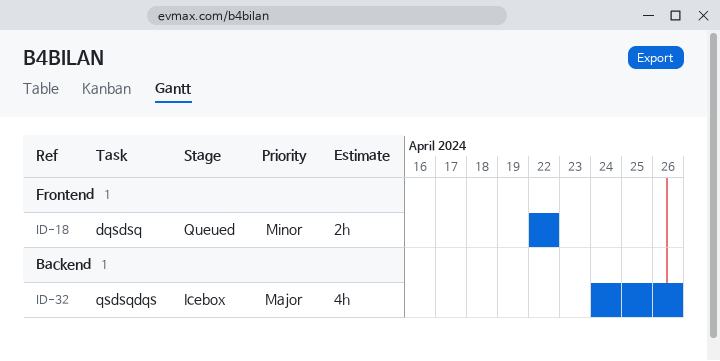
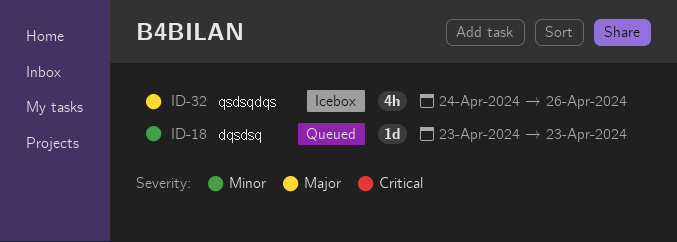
ID-18, estimate: 2h -> 1d
ID-18, start: Apr 22 -> Apr 23
ID-18, due: Apr 22 -> Apr 23

